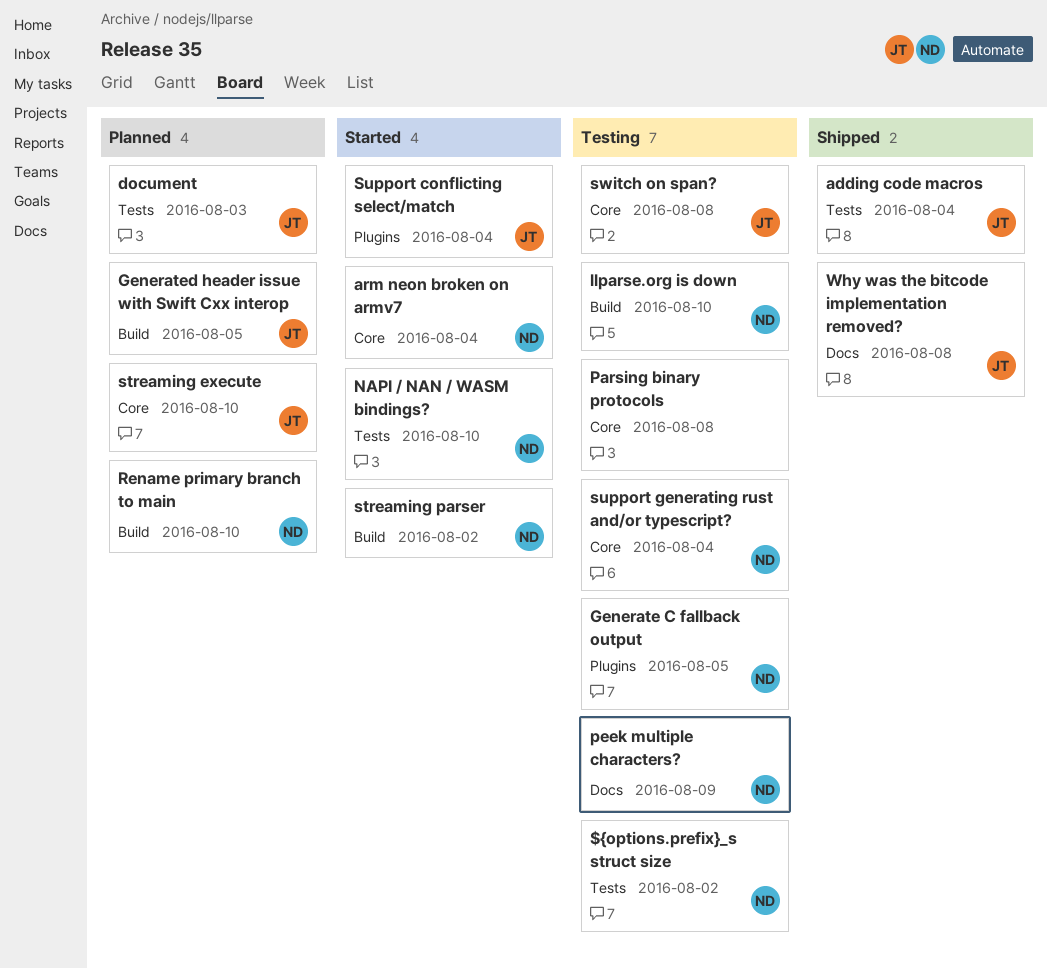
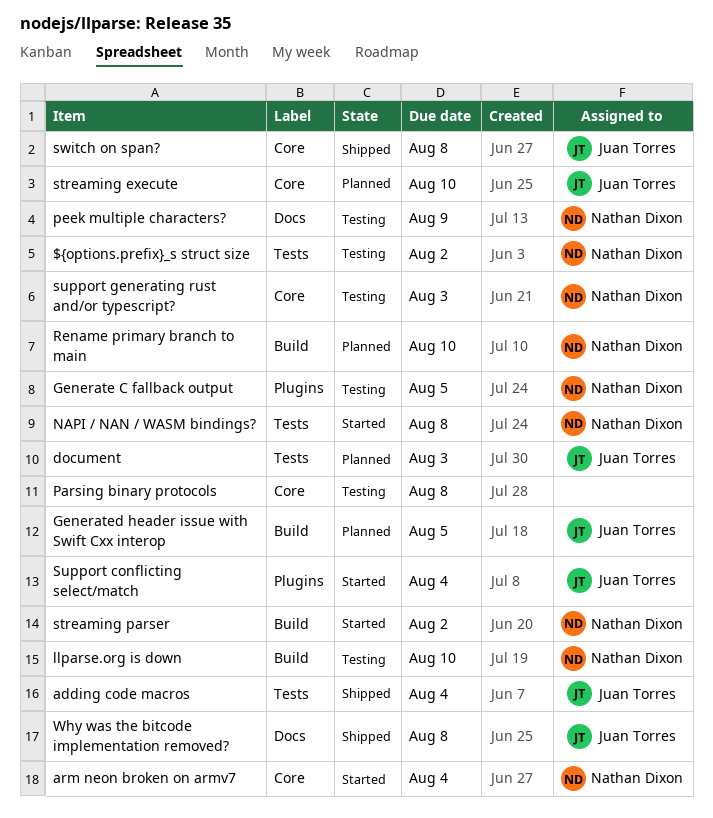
NAPI / NAN / WASM bindings?, due: Aug 10 -> Aug 8
support generating rust and/or typescript?, due: Aug 4 -> Aug 3
switch on span?, status: Testing -> Shipped

